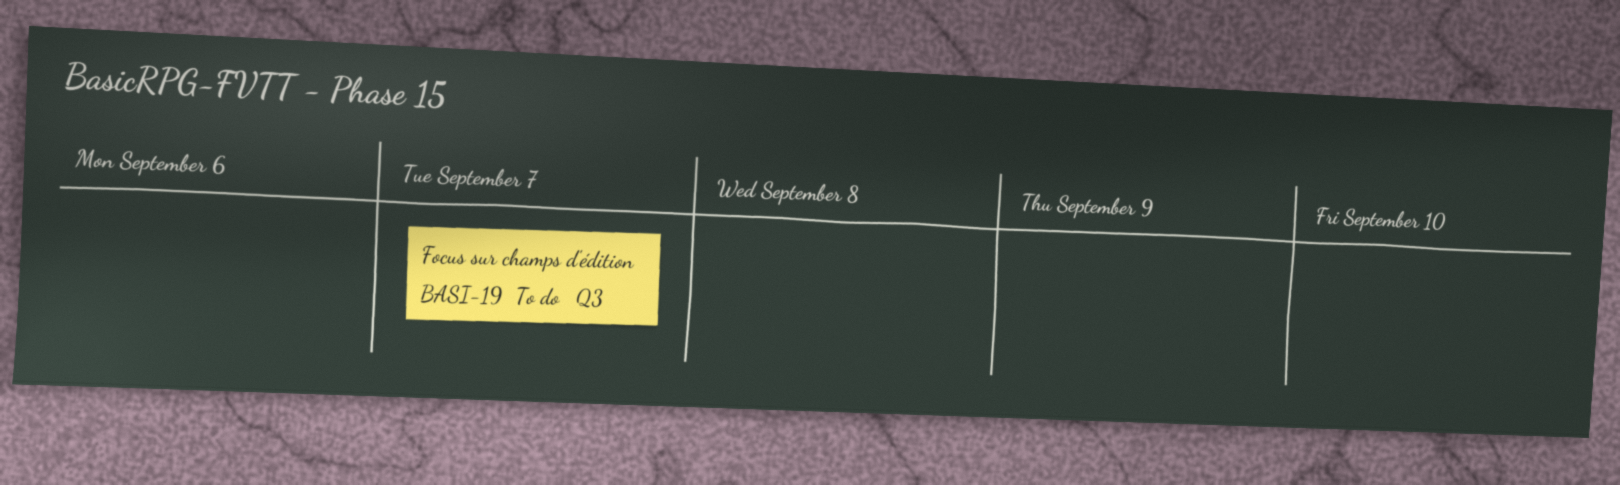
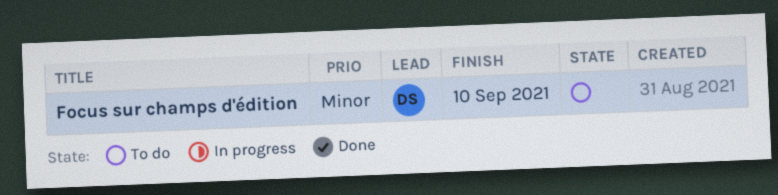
Focus sur champs d'édition, due: Sep 7 -> Sep 10

